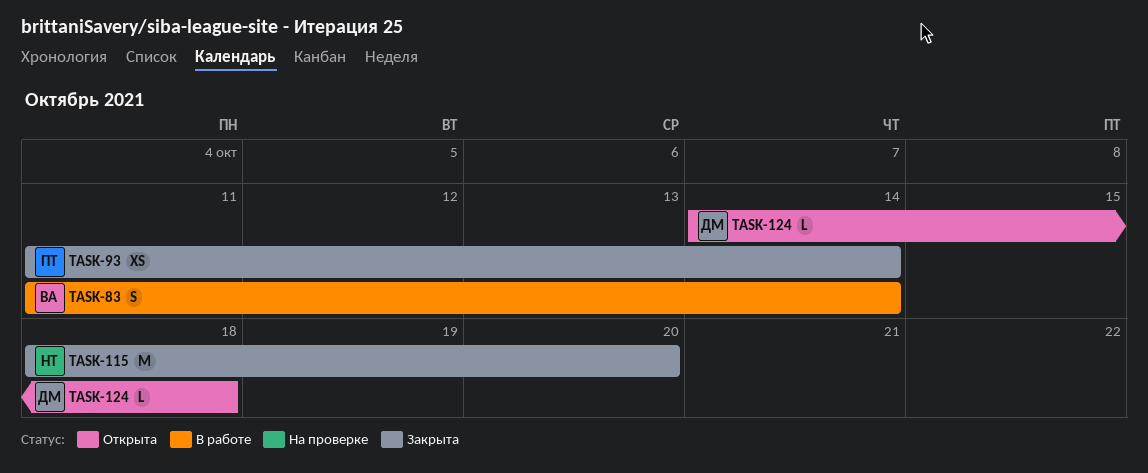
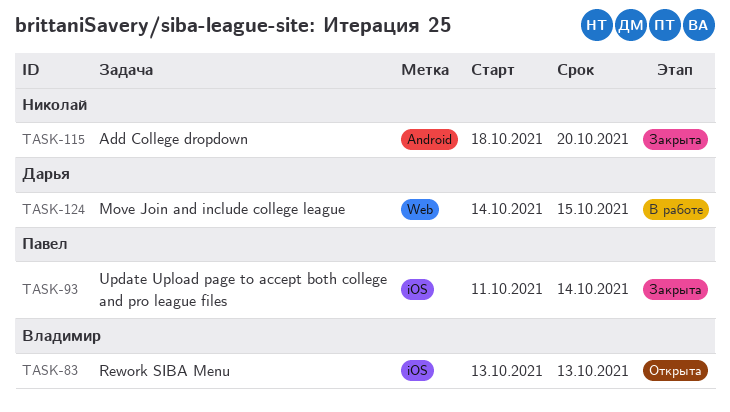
TASK-83, status: В работе -> Открыта
TASK-83, start: Oct 11 -> Oct 13
TASK-83, due: Oct 14 -> Oct 13
TASK-124, status: Открыта -> В работе
TASK-124, due: Oct 18 -> Oct 15

